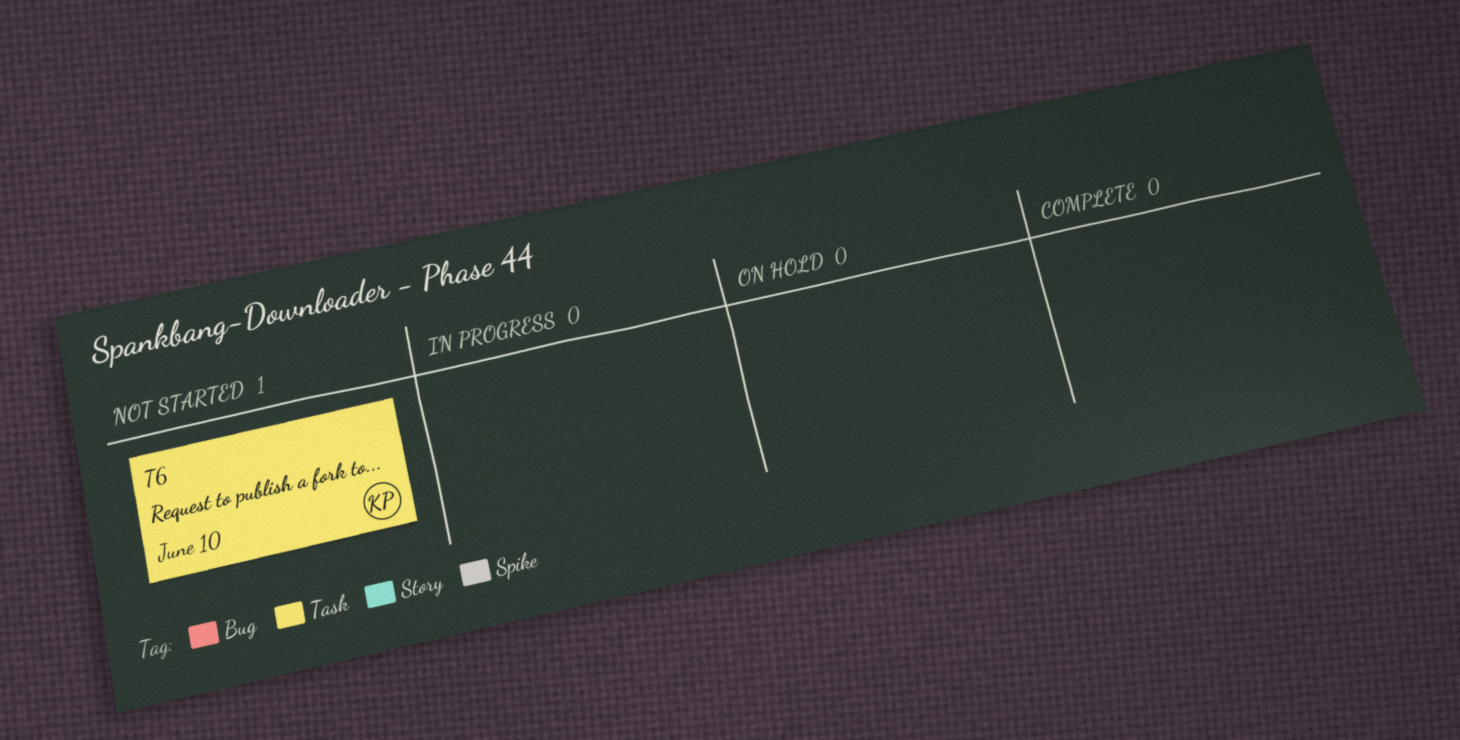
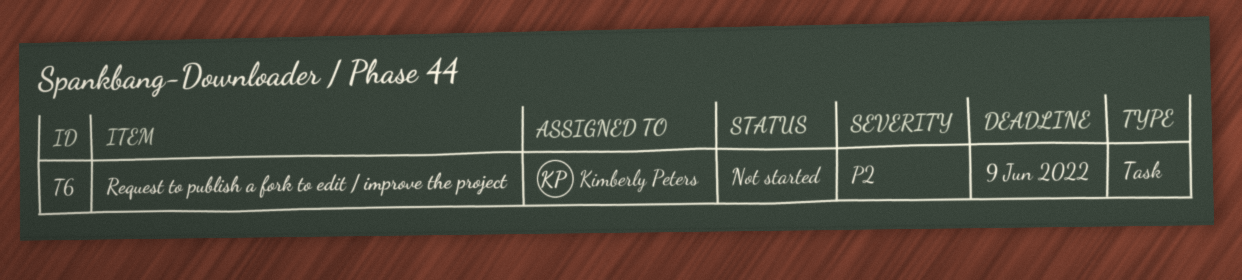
T6, due: Jun 10 -> Jun 9

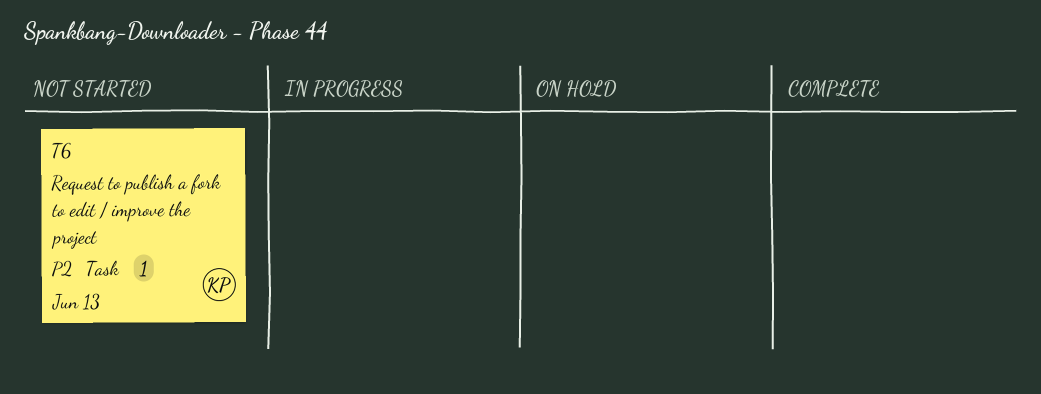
T6, due: Jun 9 -> Jun 13

